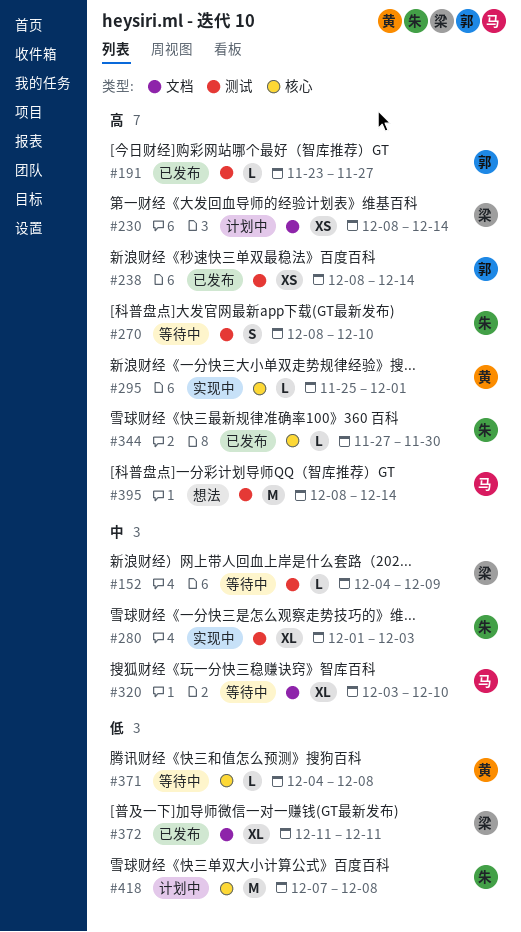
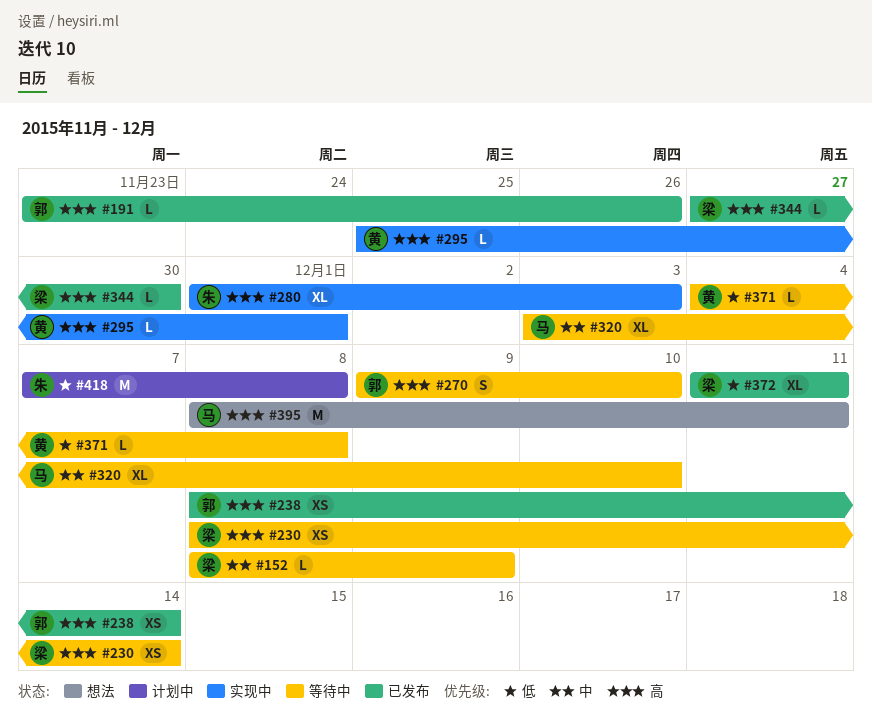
#152, start: Dec 4 -> Dec 8
#191, due: Nov 27 -> Nov 26
#230, status: 计划中 -> 等待中
#270, owner: 朱 -> 郭
#270, start: Dec 8 -> Dec 9
#280, priority: 中 -> 高
#344, owner: 朱 -> 梁
#395, due: Dec 14 -> Dec 11

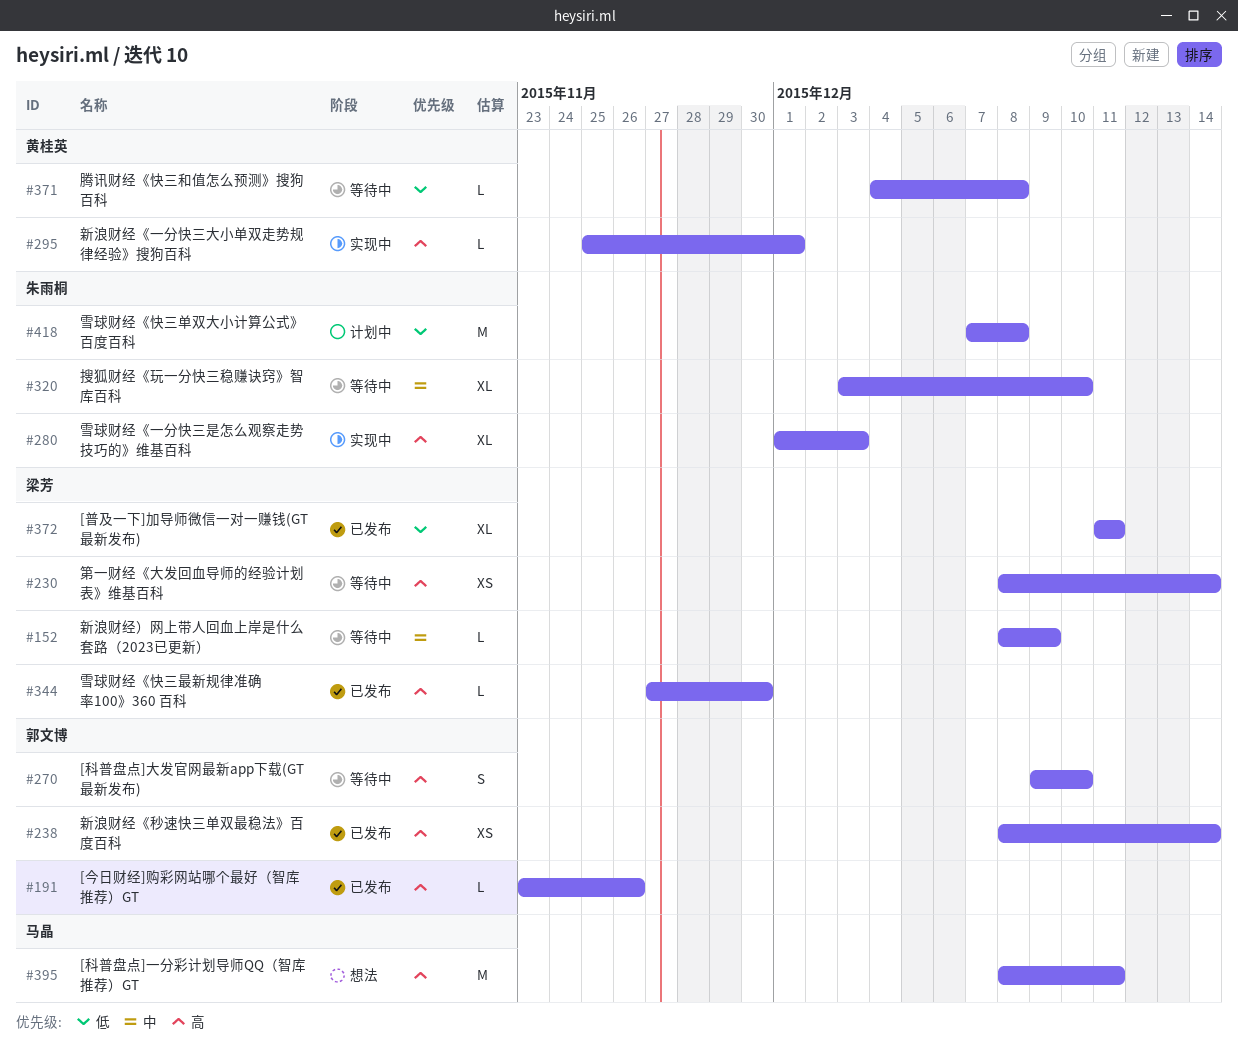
#320, owner: 马晶 -> 朱雨桐

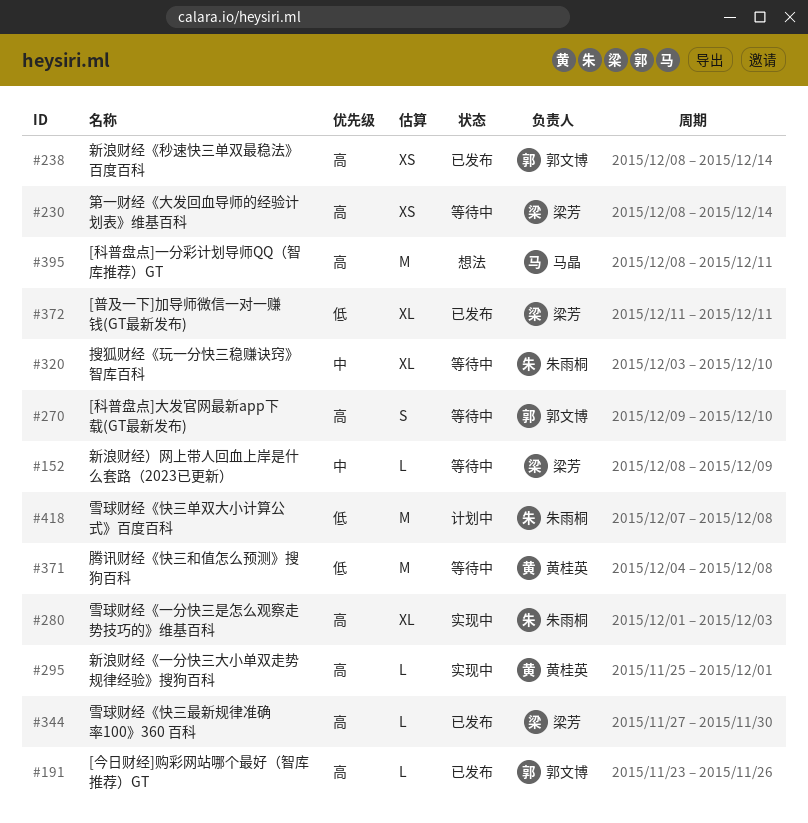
#371, estimate: L -> M

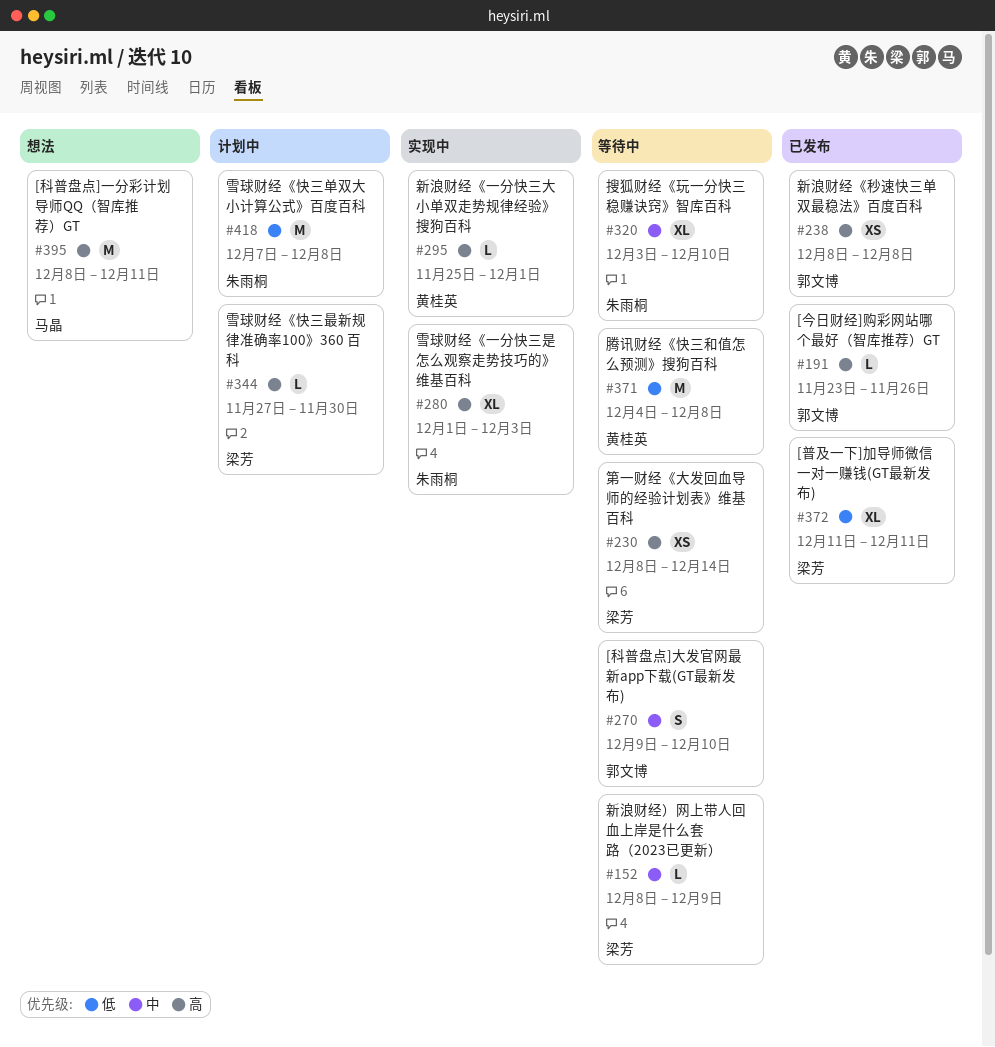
#238, due: Dec 14 -> Dec 8
#270, priority: 高 -> 中
#344, status: 已发布 -> 计划中

